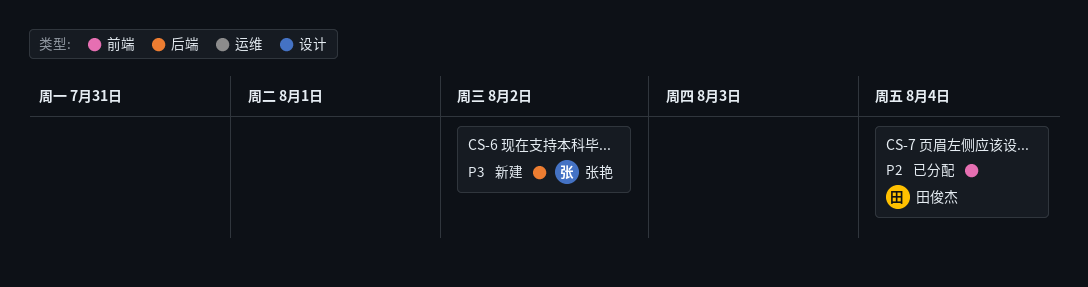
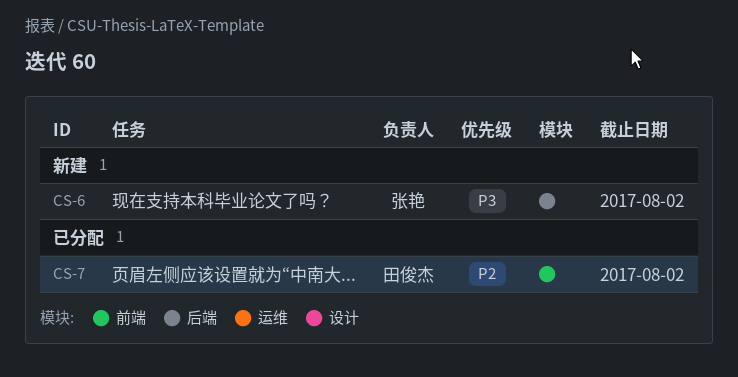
CS-7, due: Aug 4 -> Aug 2

